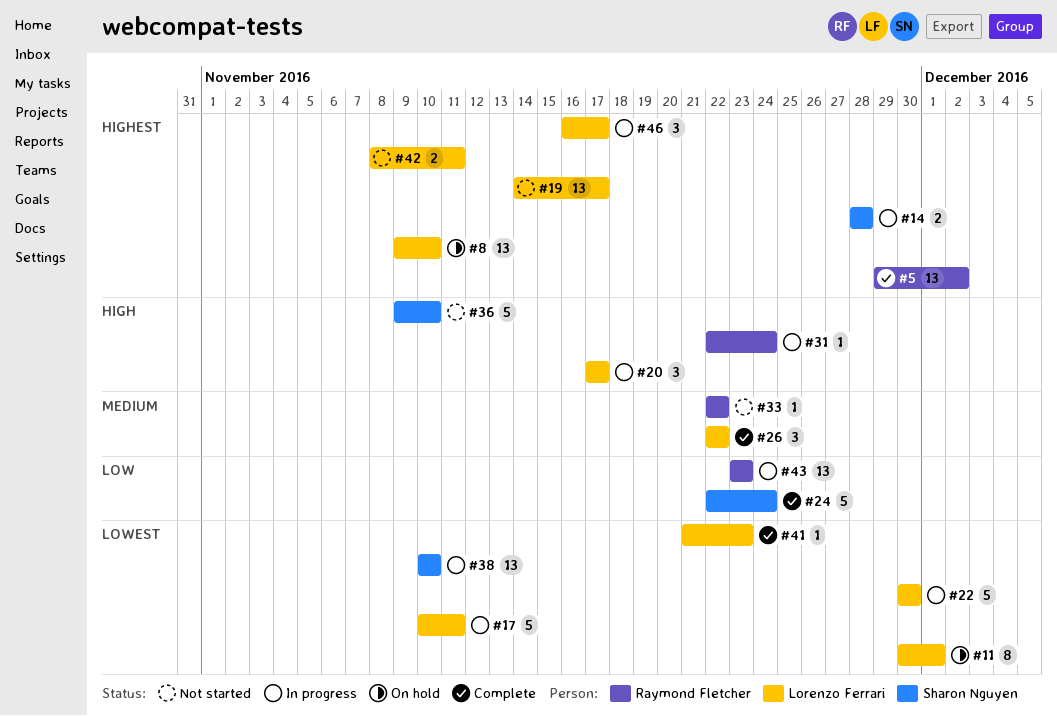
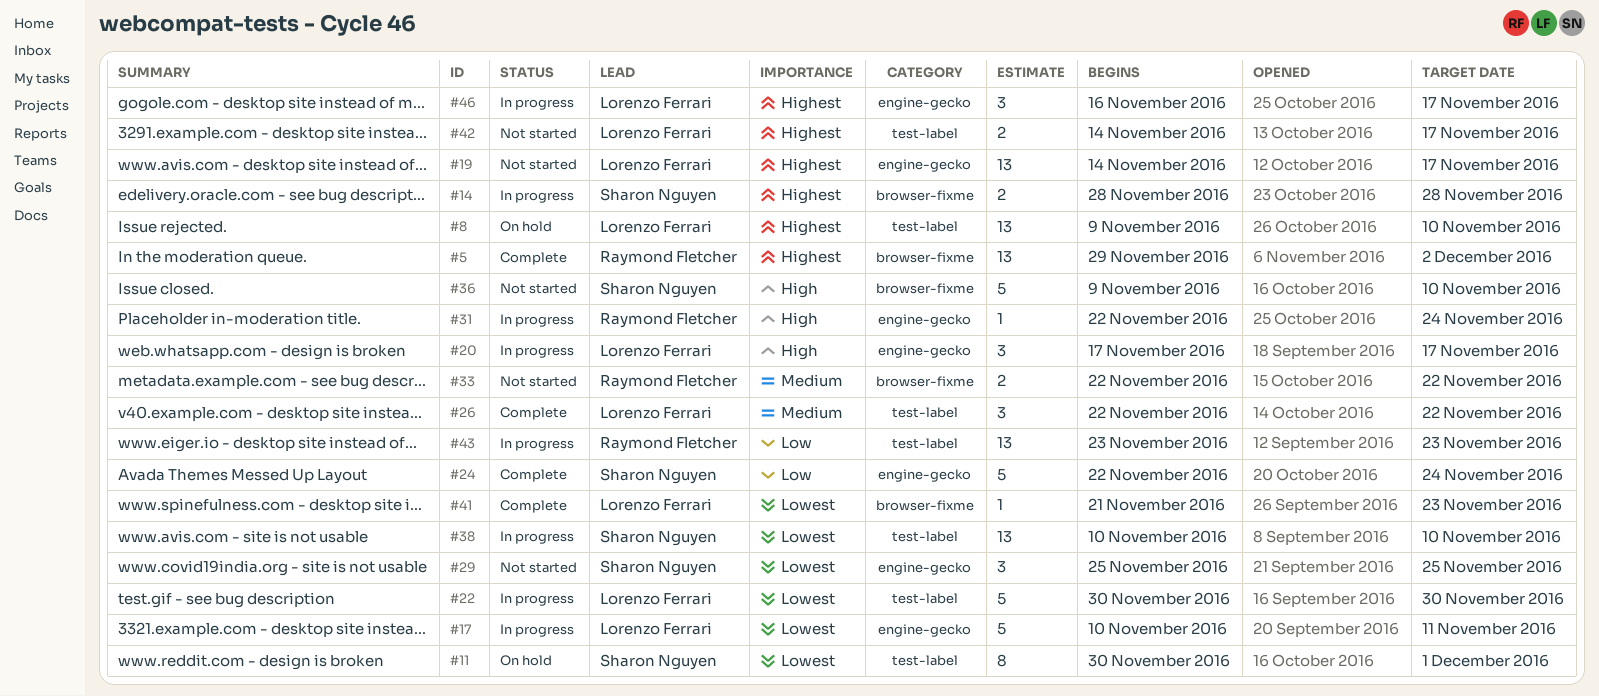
#11, owner: Lorenzo Ferrari -> Sharon Nguyen
#29: none -> present
#33, estimate: 1 -> 2
#42, start: Nov 8 -> Nov 14
#42, due: Nov 11 -> Nov 17

